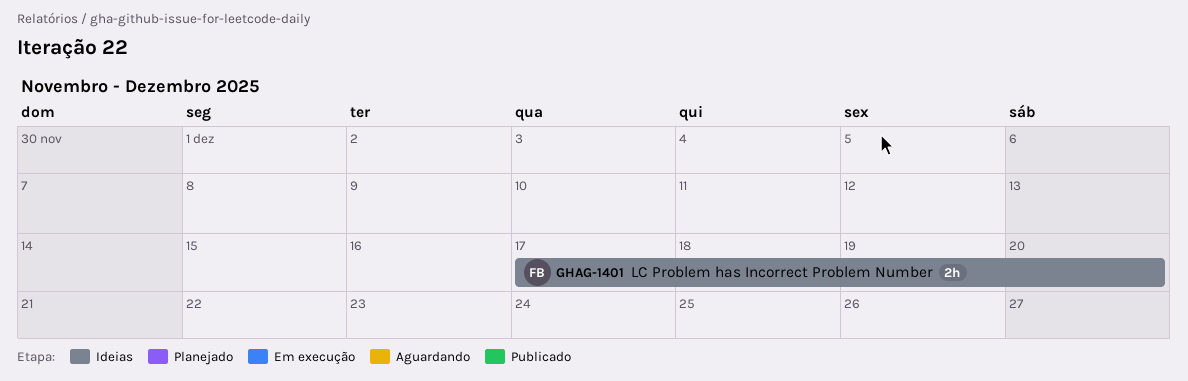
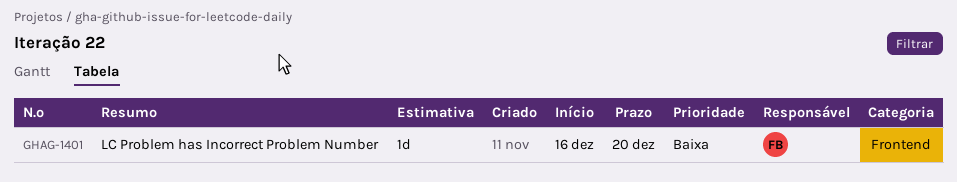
GHAG-1401, estimate: 2h -> 1d
GHAG-1401, start: Dec 17 -> Dec 16

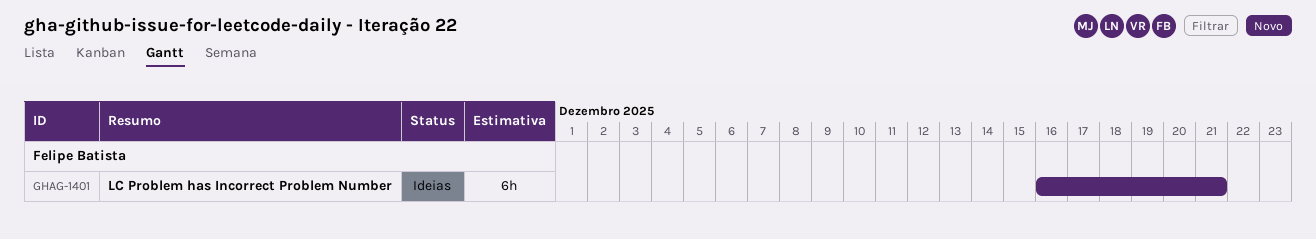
GHAG-1401, estimate: 1d -> 6h
GHAG-1401, due: Dec 20 -> Dec 21

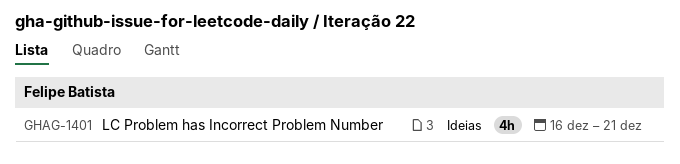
GHAG-1401, estimate: 6h -> 4h

